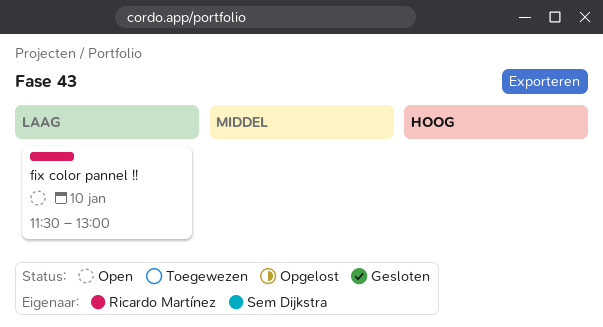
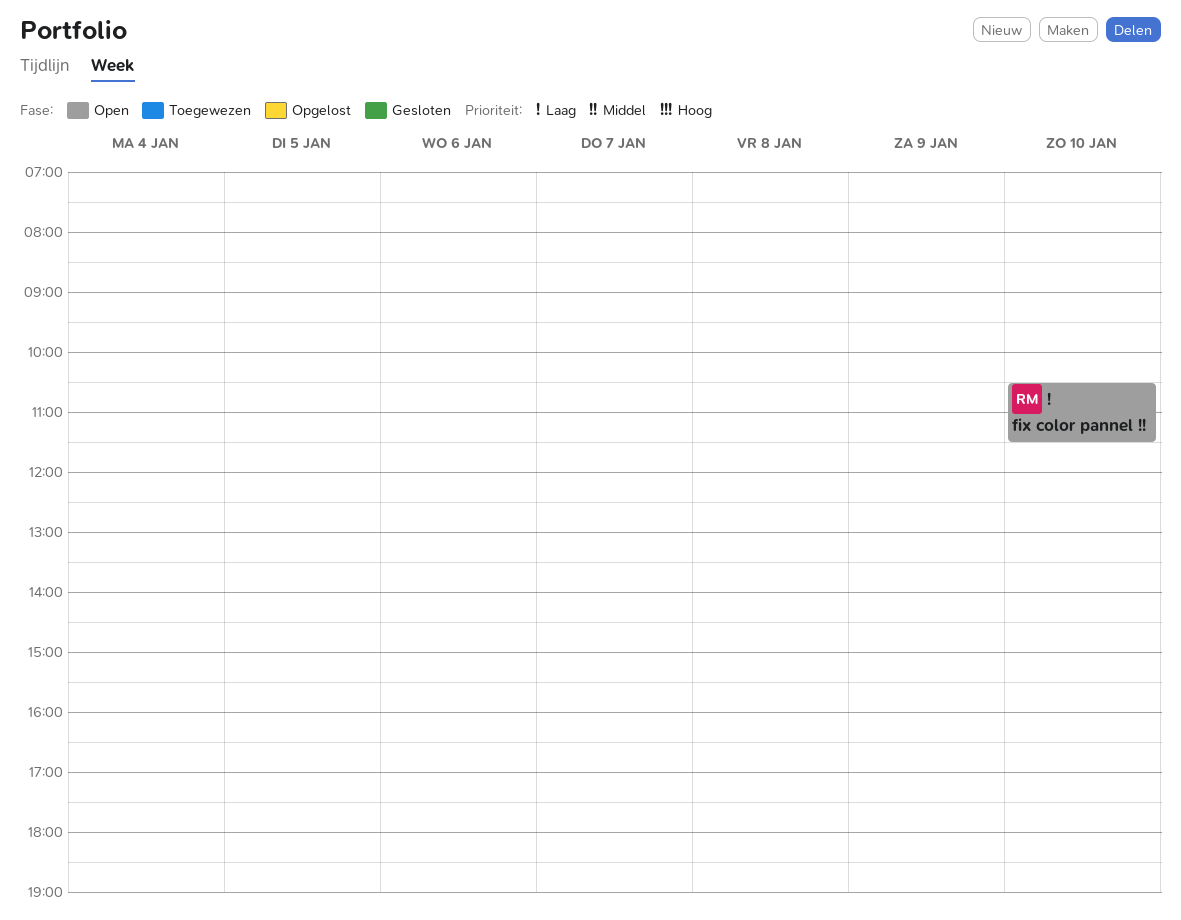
fix color pannel !!, begins: 11:30 -> 10:30
fix color pannel !!, ends: 13:00 -> 11:30

